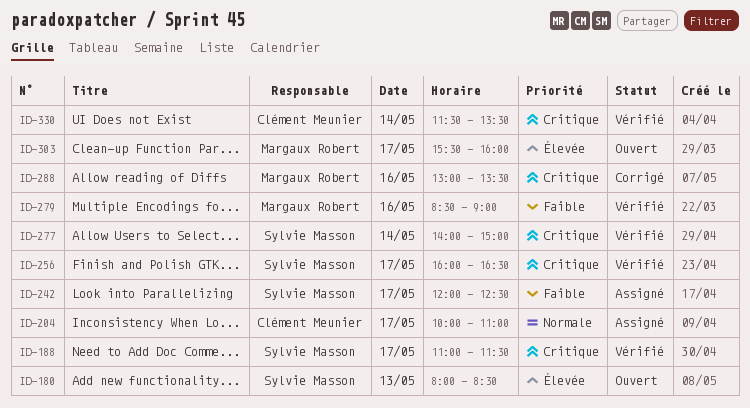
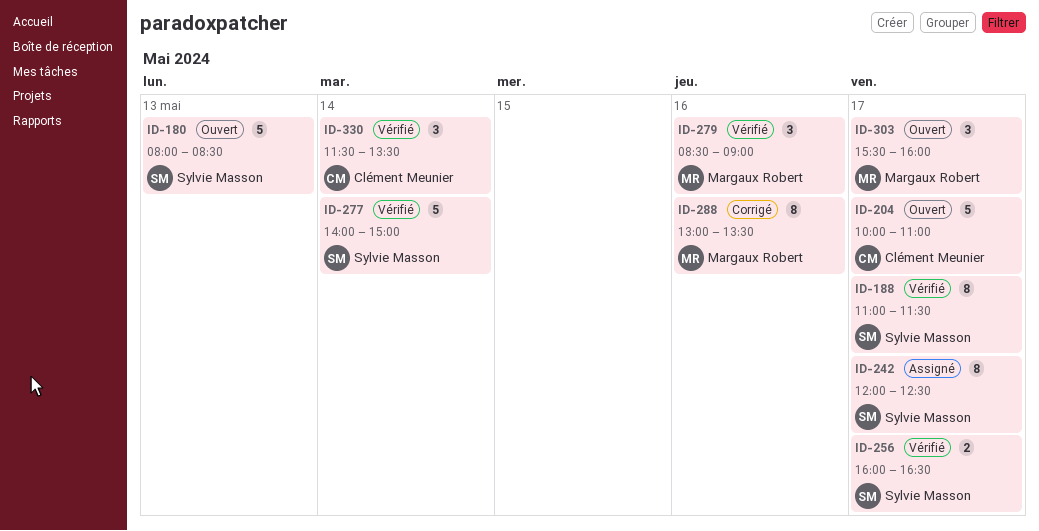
ID-204, status: Assigné -> Ouvert

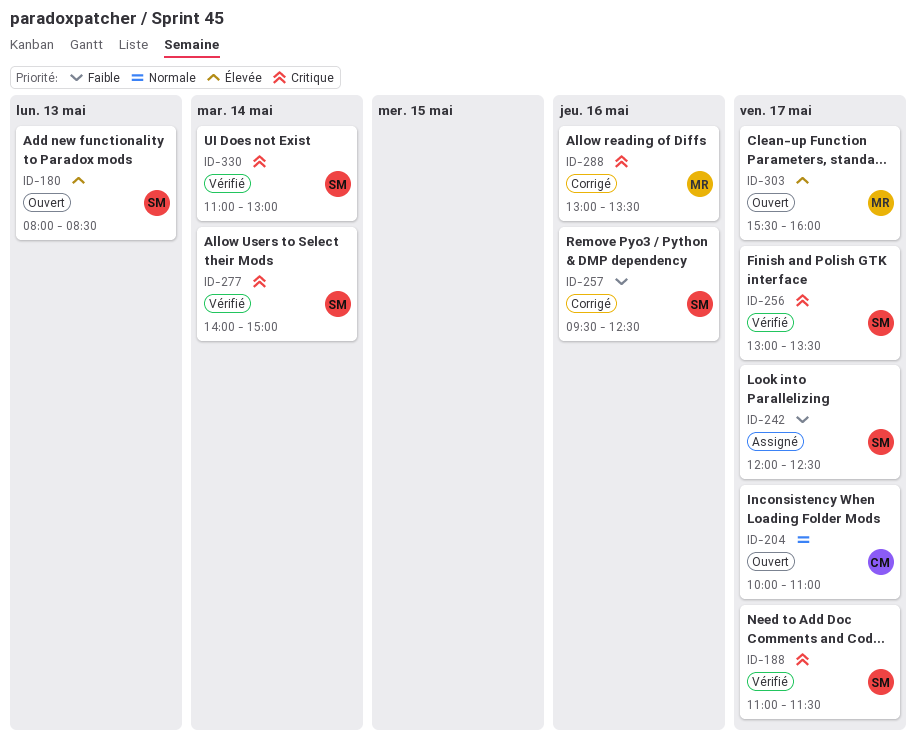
ID-256, begins: 16:00 -> 13:00
ID-256, ends: 16:30 -> 13:30
ID-257: none -> present
ID-279: present -> none
ID-330, owner: Clément Meunier -> Sylvie Masson
ID-330, begins: 11:30 -> 11:00
ID-330, ends: 13:30 -> 13:00

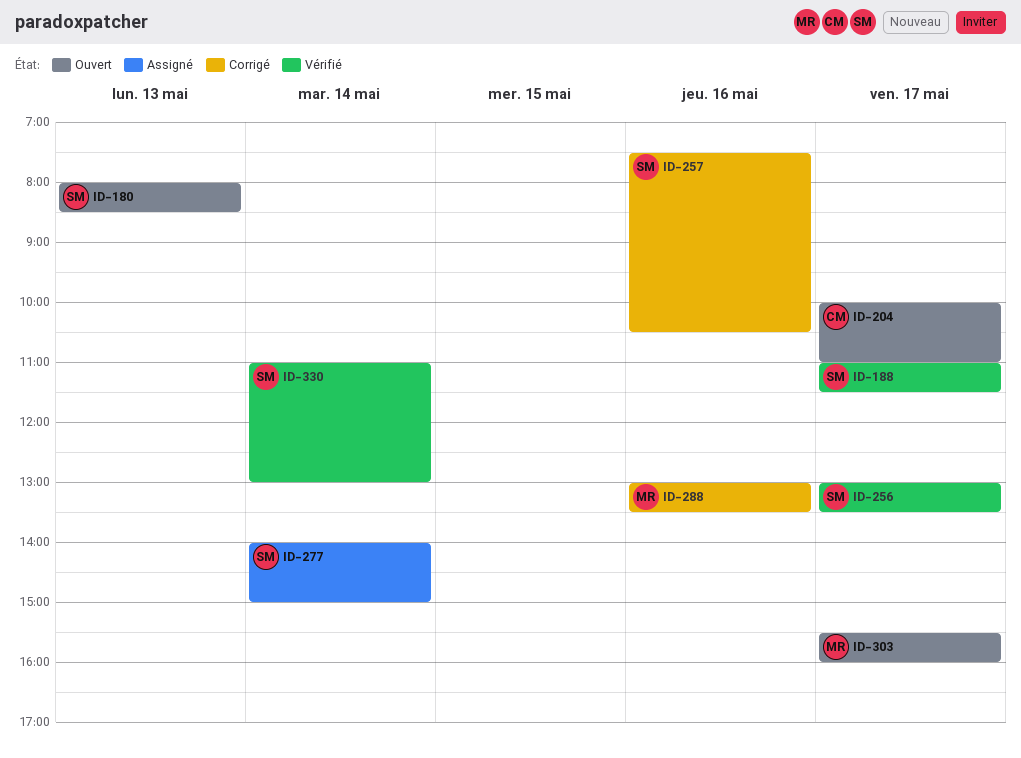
ID-242: present -> none
ID-257, begins: 09:30 -> 07:30
ID-257, ends: 12:30 -> 10:30
ID-277, status: Vérifié -> Assigné

